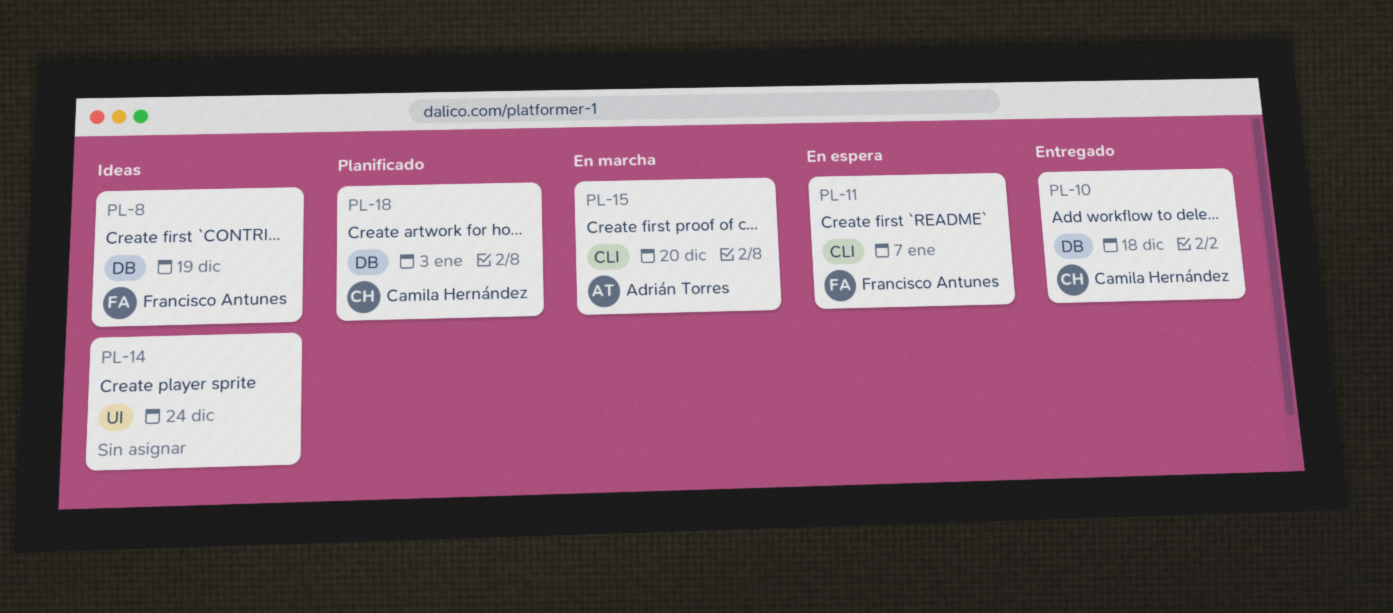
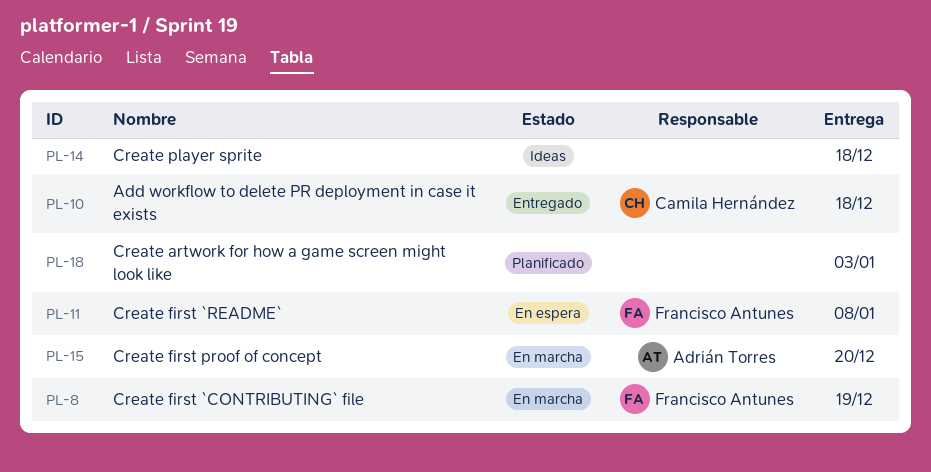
PL-8, status: Ideas -> En marcha
PL-11, due: Jan 7 -> Jan 8
PL-14, due: Dec 24 -> Dec 18
PL-18, owner: Camila Hernández -> none

